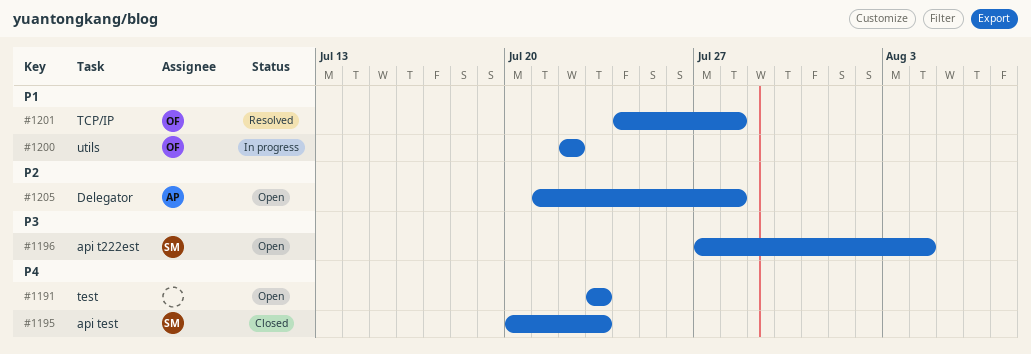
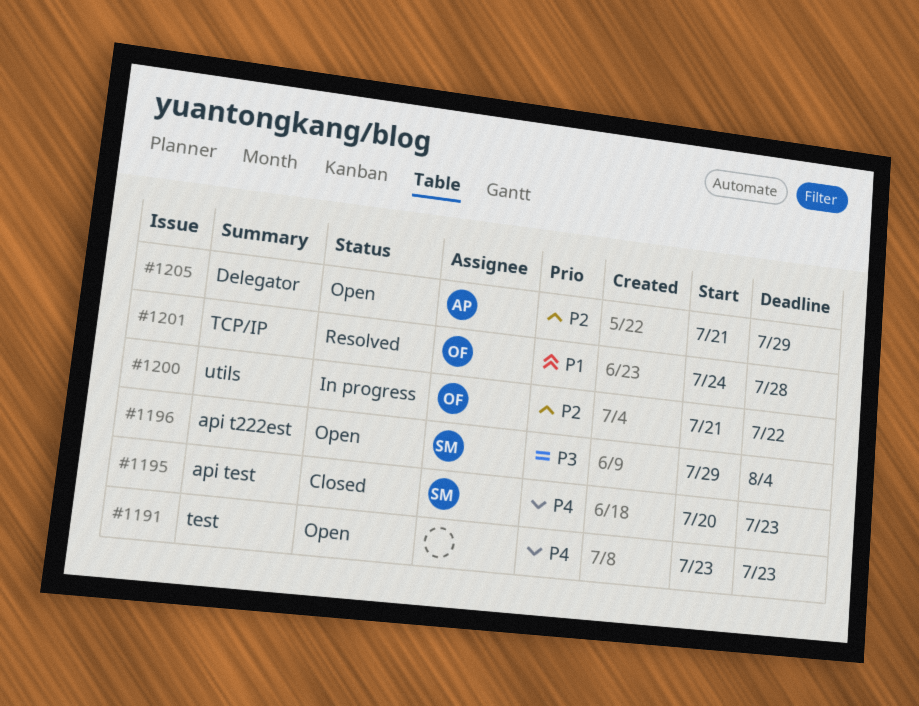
#1196, start: Jul 27 -> Jul 29
#1200, priority: P1 -> P2
#1200, start: Jul 22 -> Jul 21
#1205, due: Jul 28 -> Jul 29

